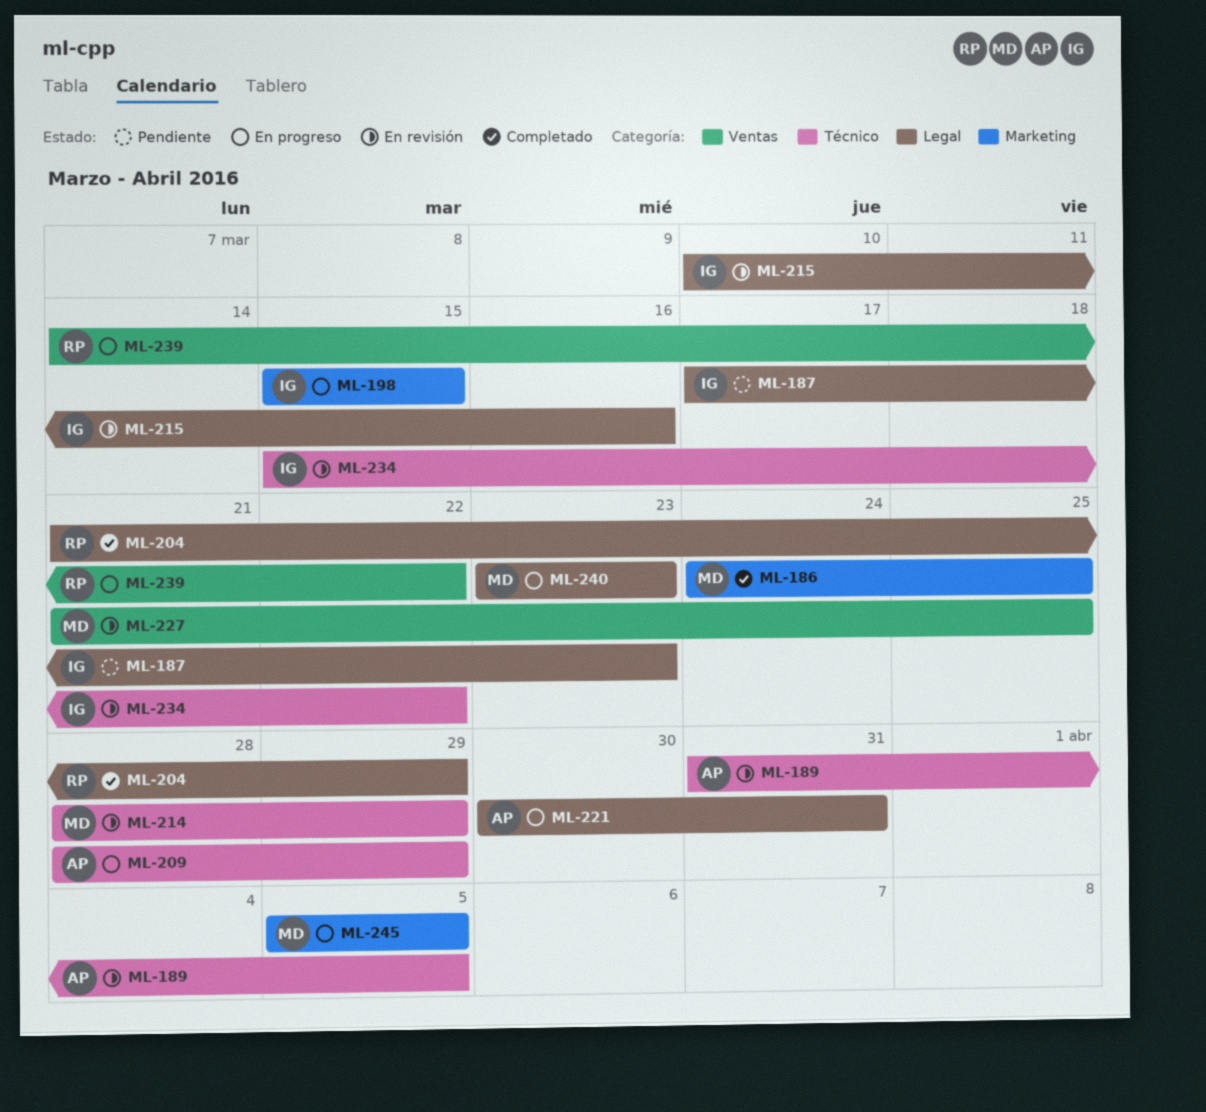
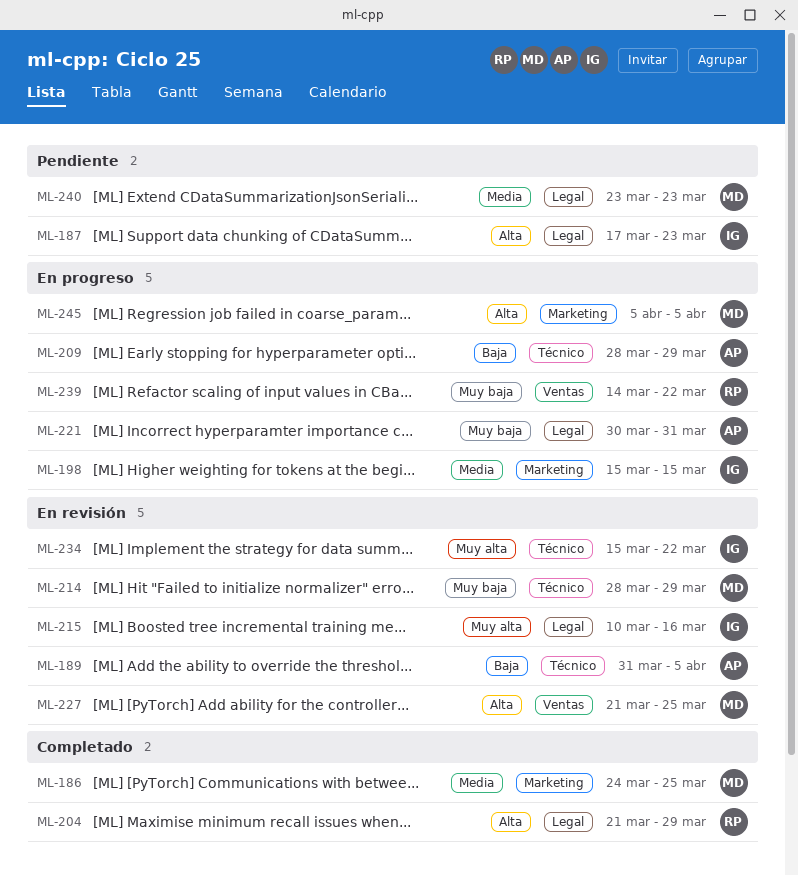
ML-240, status: En progreso -> Pendiente

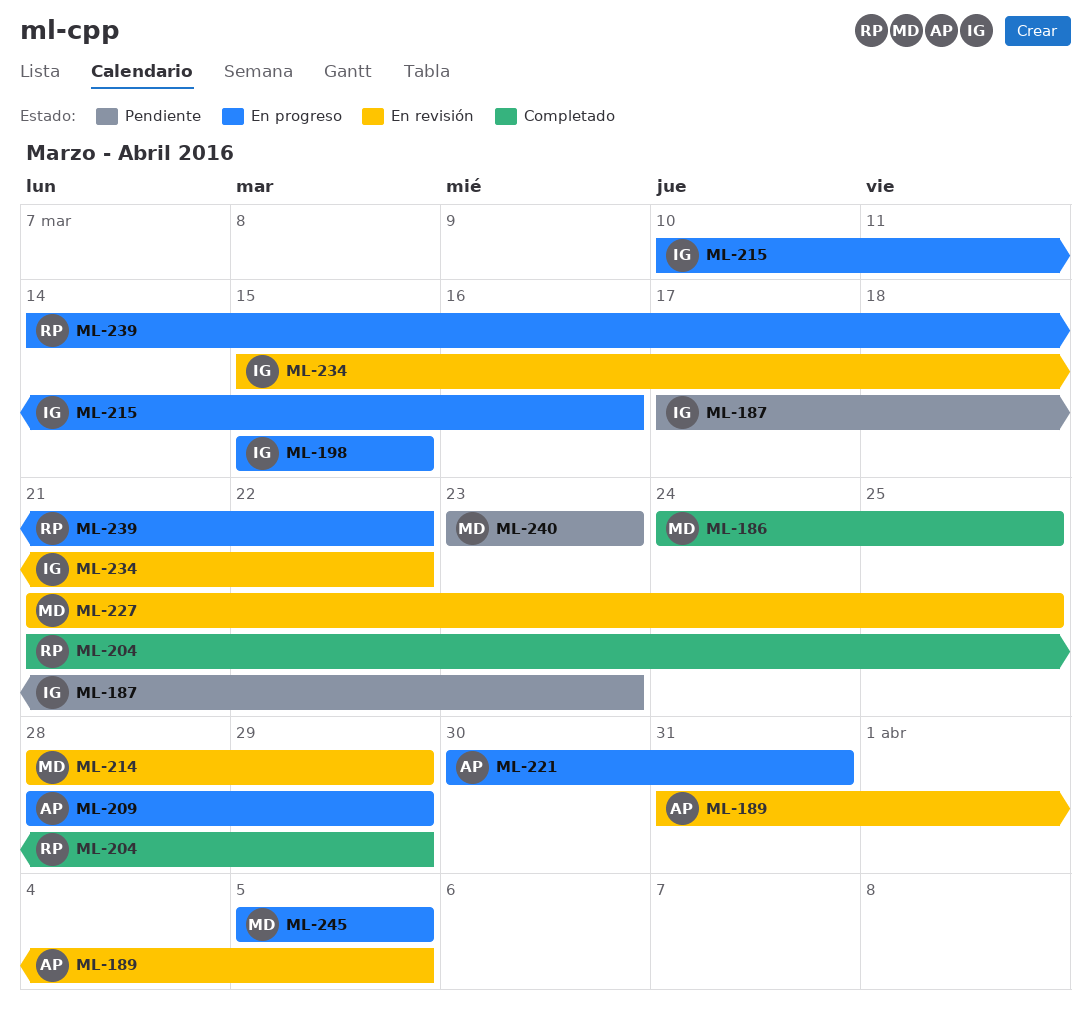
ML-215, status: En revisión -> En progreso

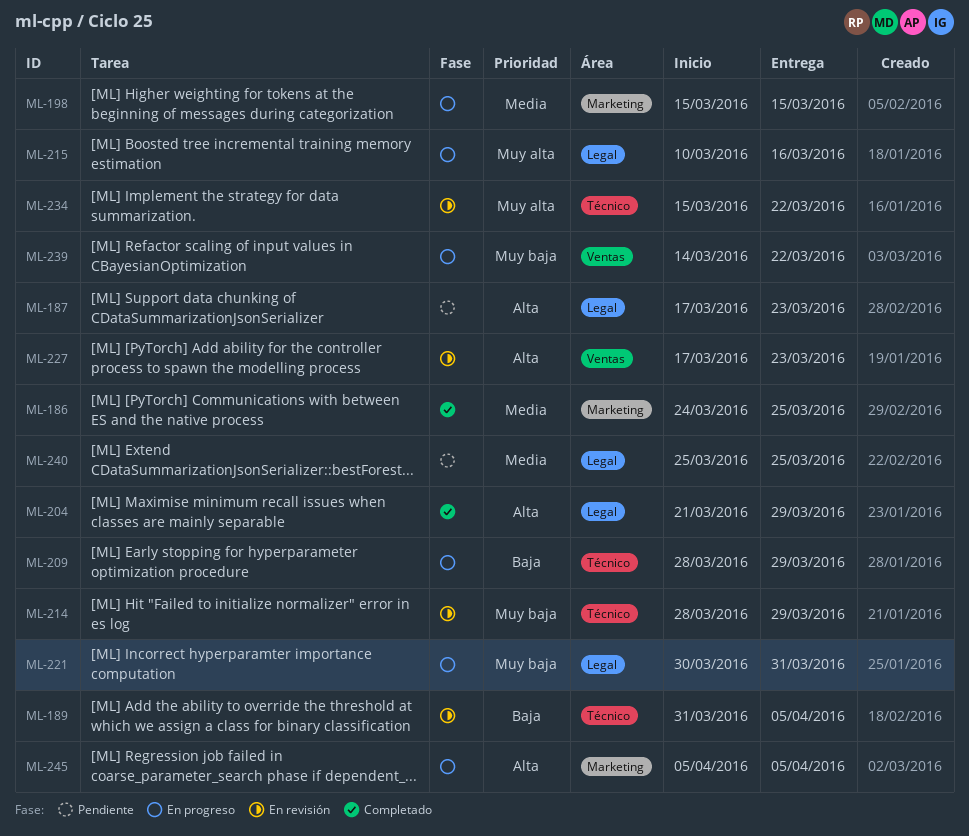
ML-227, start: Mar 21 -> Mar 17
ML-227, due: Mar 25 -> Mar 23
ML-240, start: Mar 23 -> Mar 25
ML-240, due: Mar 23 -> Mar 25

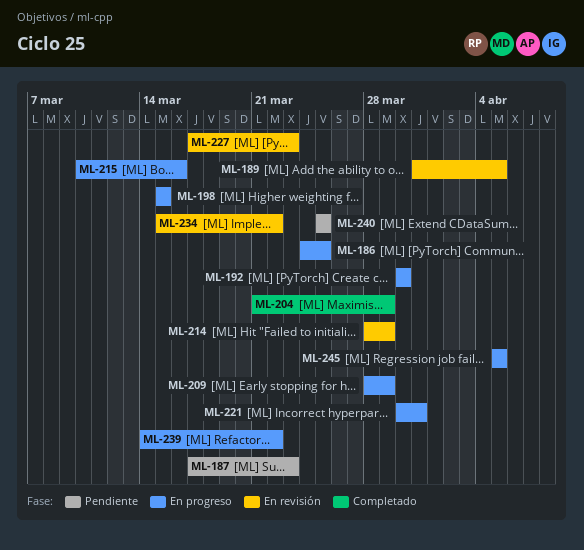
ML-186, status: Completado -> En progreso
ML-192: none -> present

